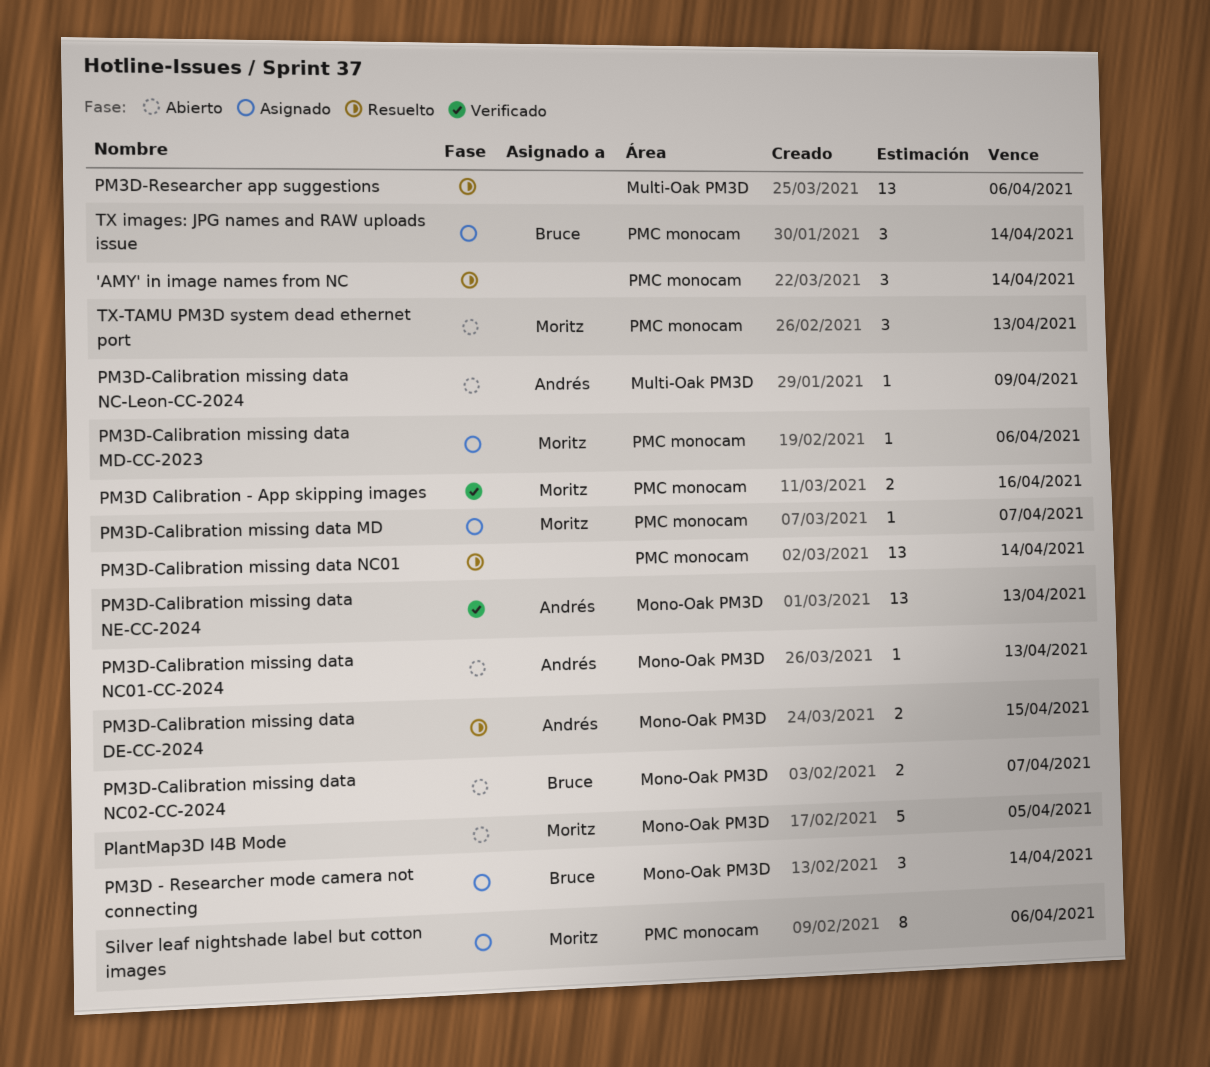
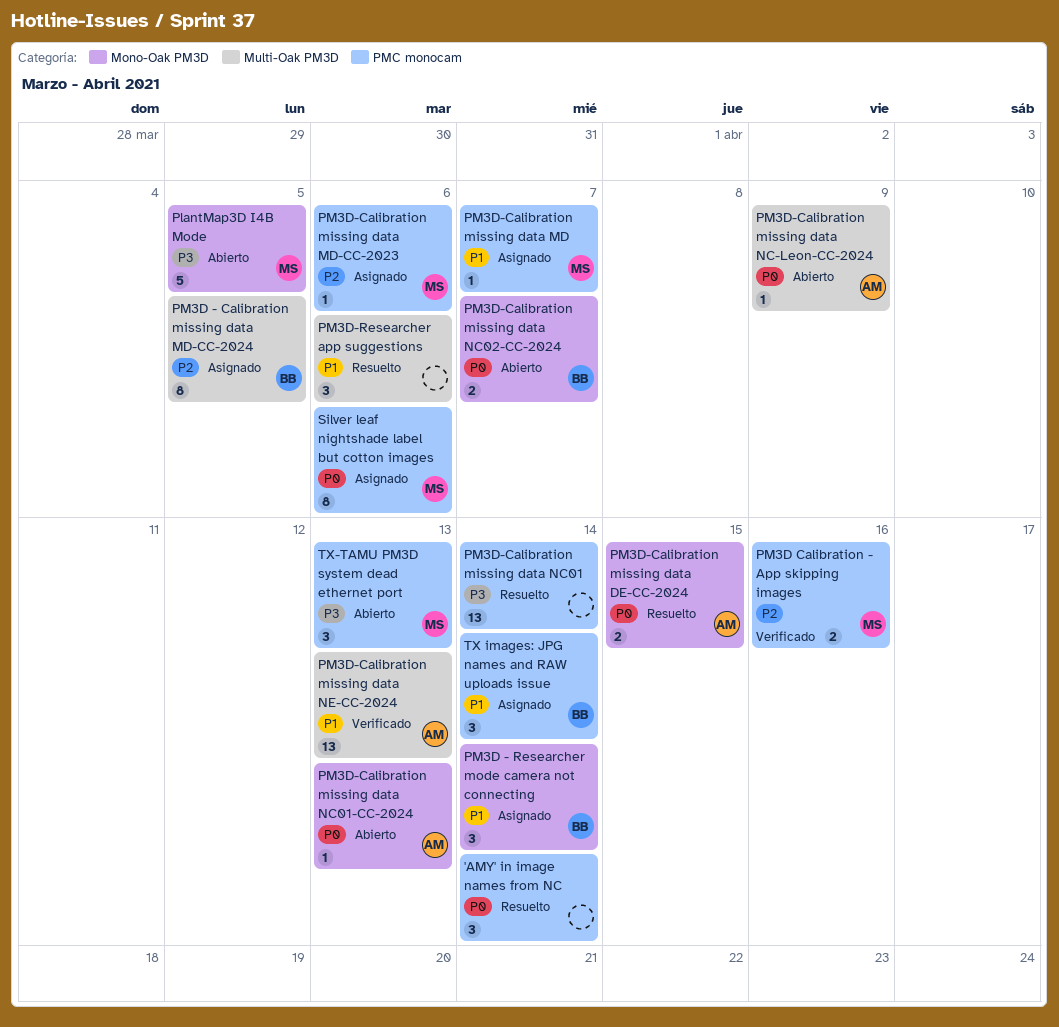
PM3D - Calibration missing data MD-CC-2024: none -> present
PM3D-Calibration missing data NE-CC-2024, label: Mono-Oak PM3D -> Multi-Oak PM3D
PM3D-Researcher app suggestions, estimate: 13 -> 3

